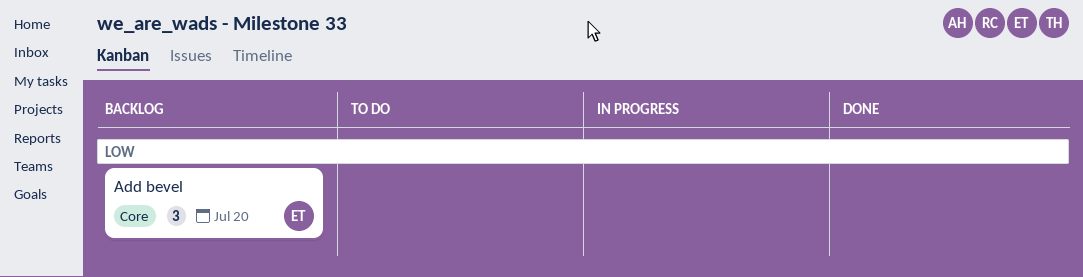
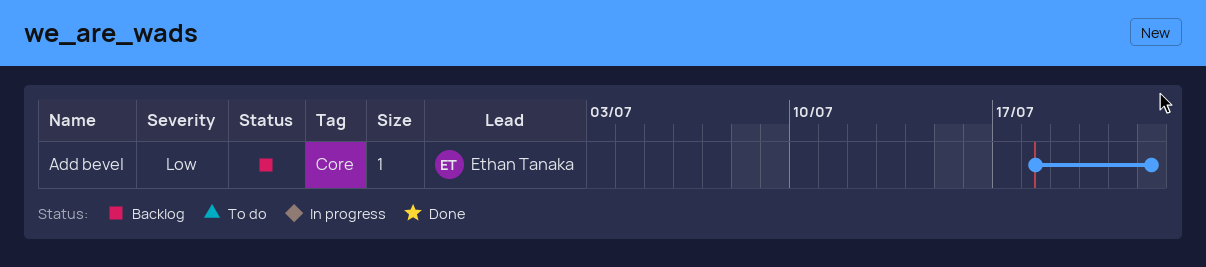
Add bevel, estimate: 3 -> 1
Add bevel, due: Jul 20 -> Jul 22

